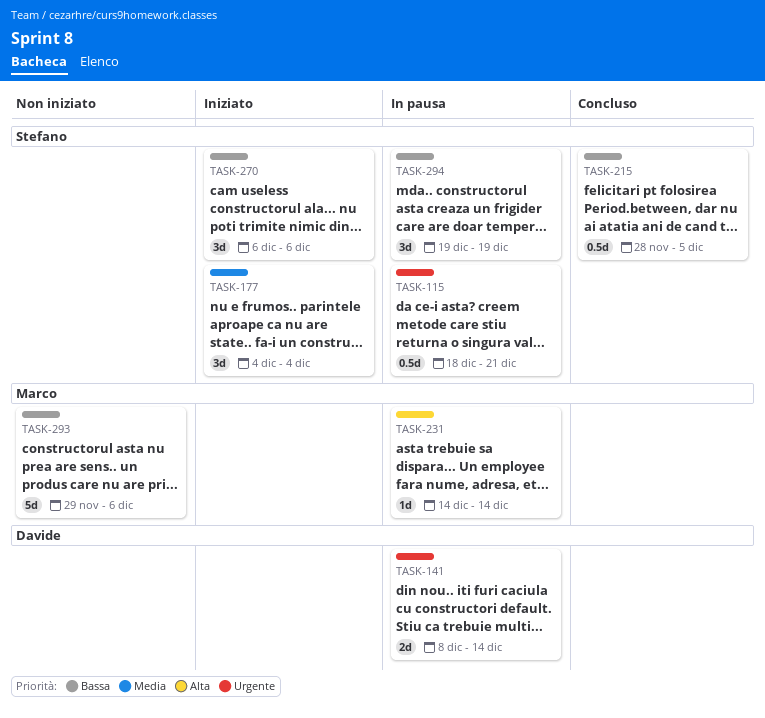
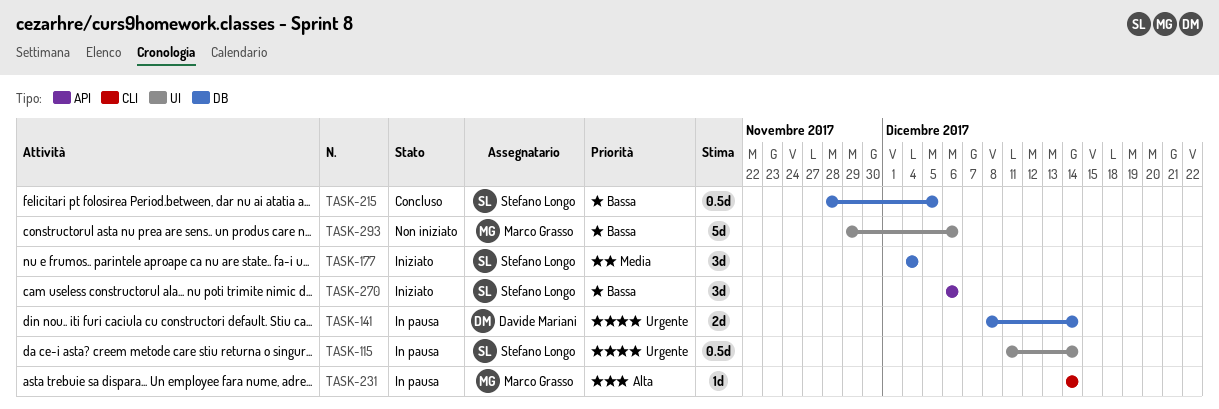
TASK-115, start: Dec 18 -> Dec 11
TASK-115, due: Dec 21 -> Dec 14
TASK-294: present -> none

